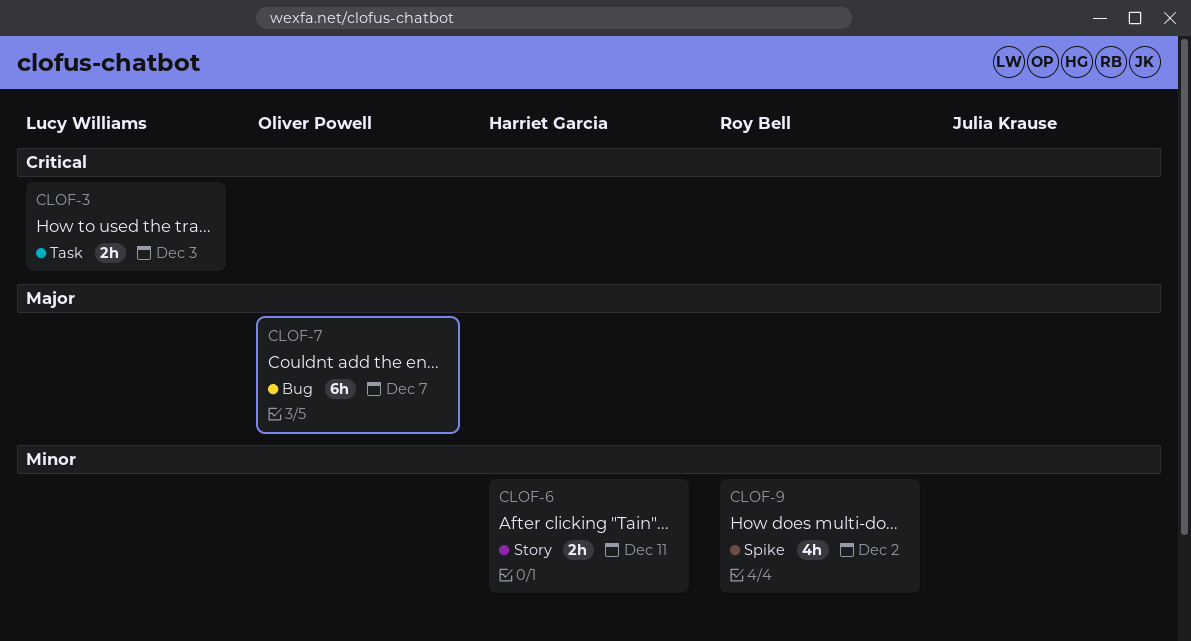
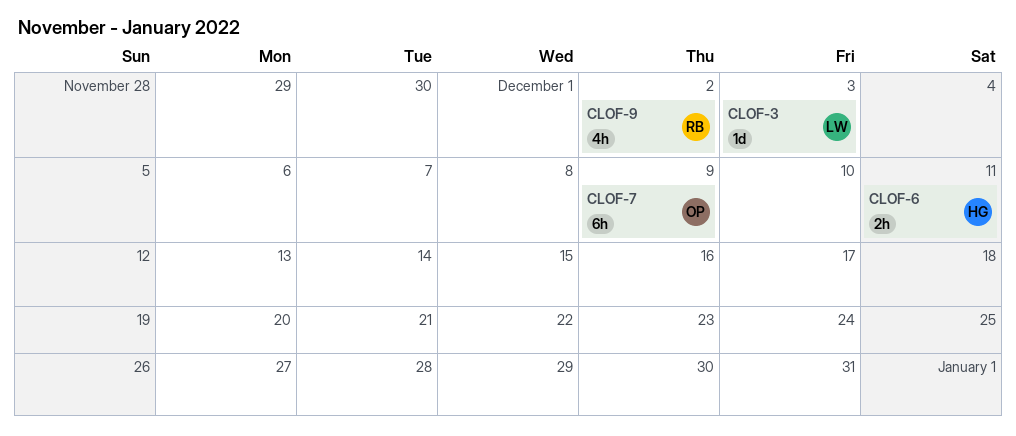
CLOF-3, estimate: 2h -> 1d
CLOF-7, due: Dec 7 -> Dec 9

